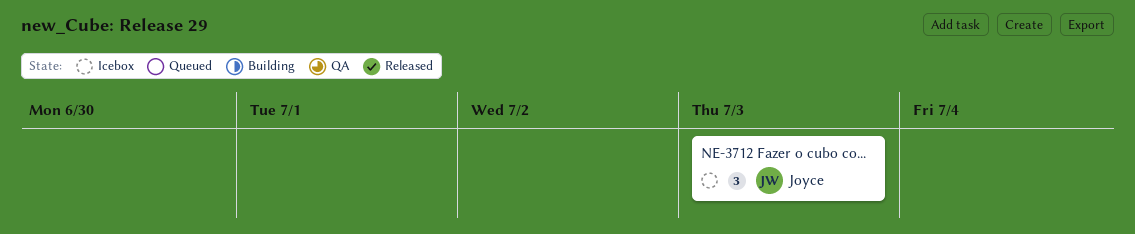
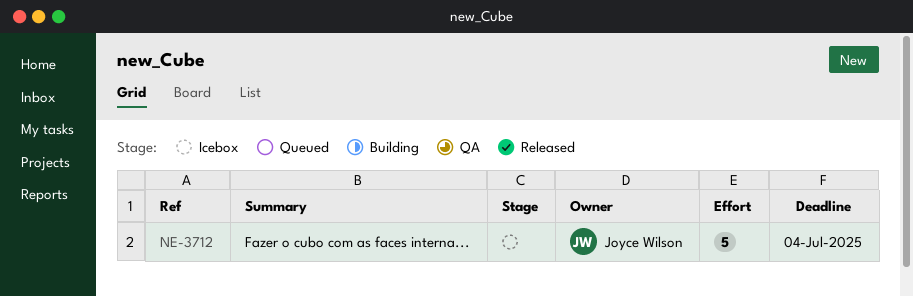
NE-3712, estimate: 3 -> 5
NE-3712, due: Jul 3 -> Jul 4

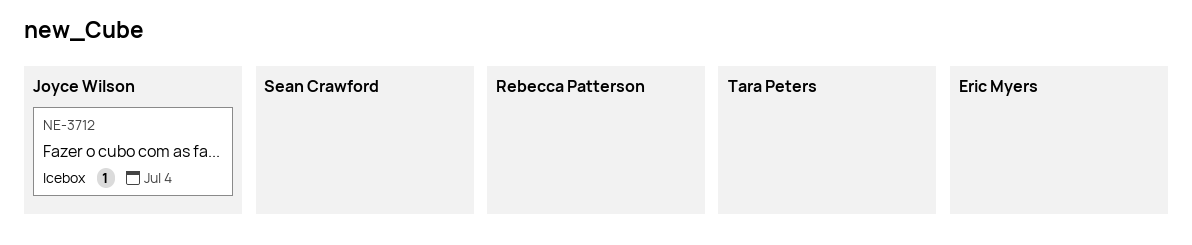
NE-3712, estimate: 5 -> 1

